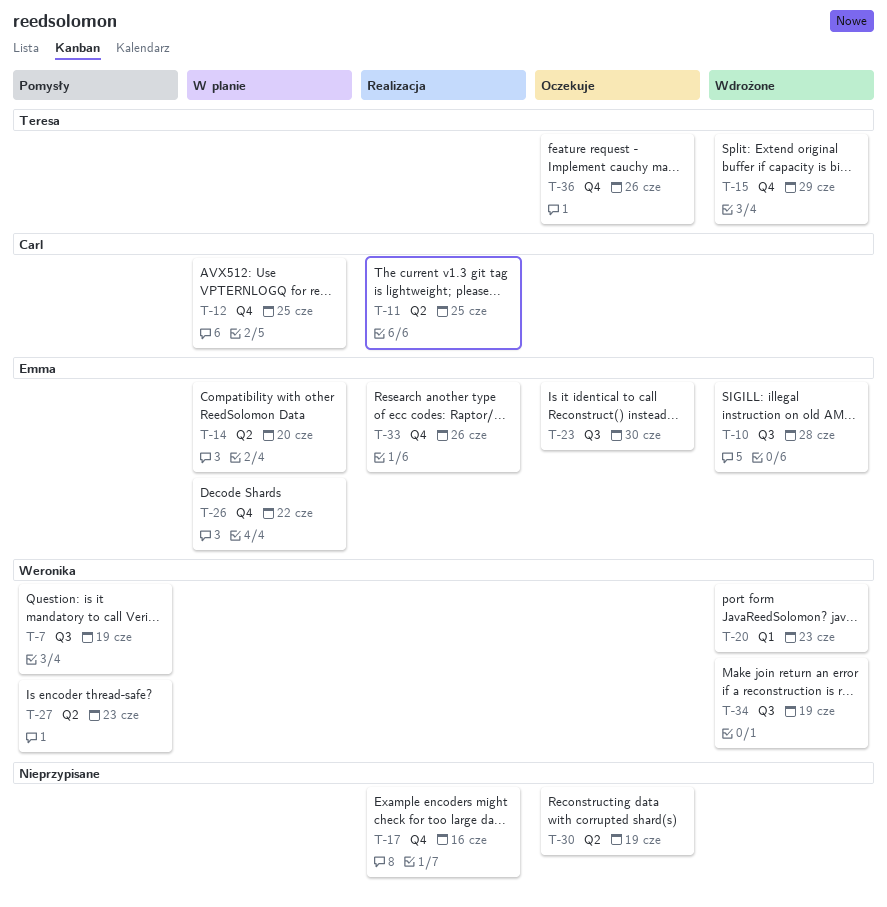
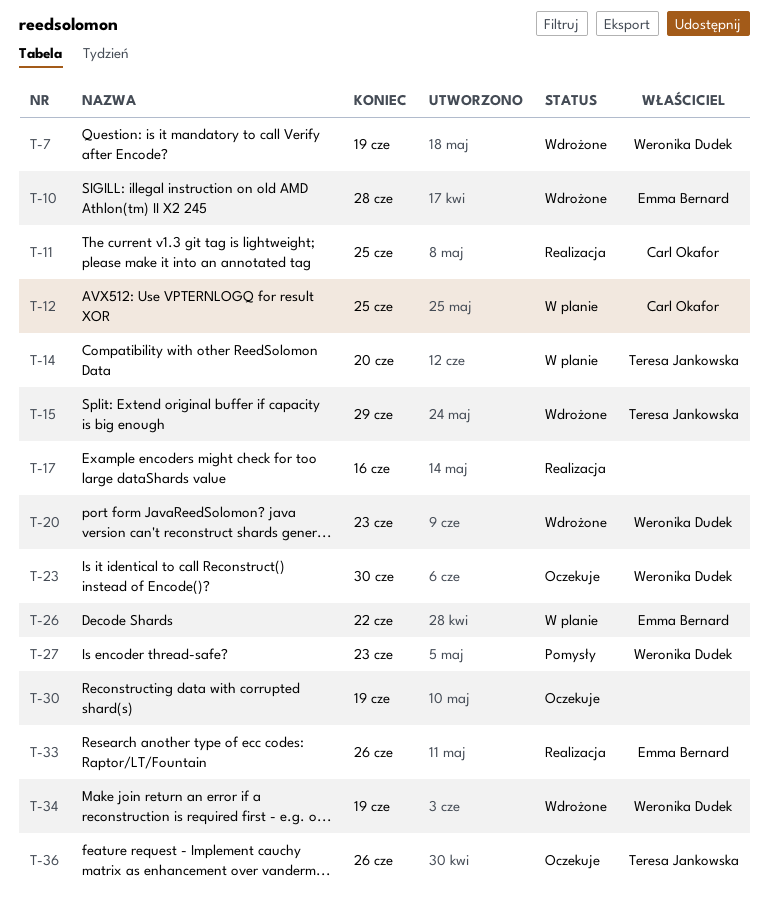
T-7, status: Pomysły -> Wdrożone
T-14, owner: Emma Bernard -> Teresa Jankowska
T-23, owner: Emma Bernard -> Weronika Dudek

